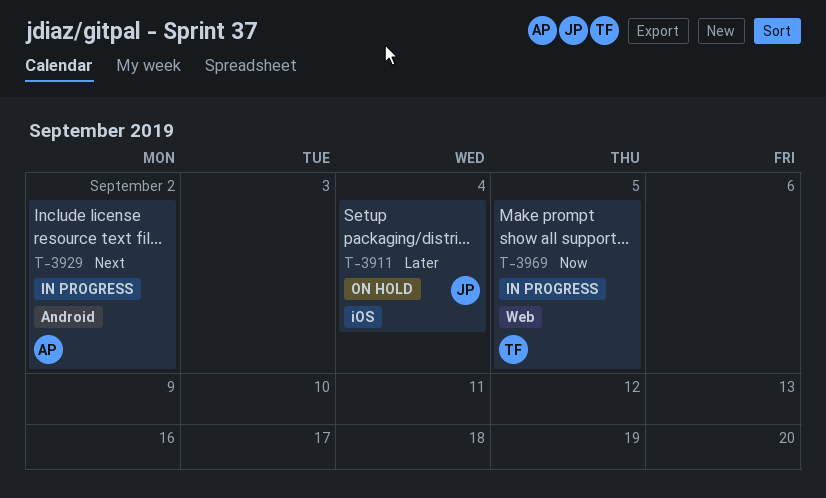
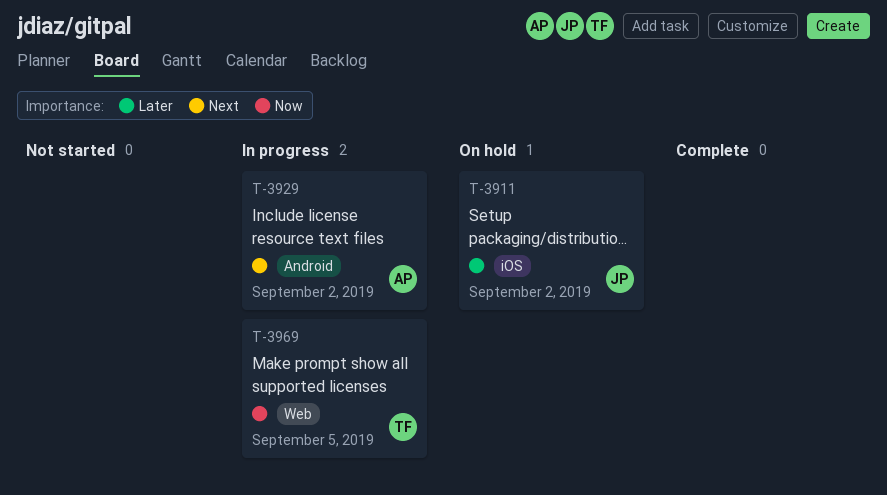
T-3911, due: Sep 4 -> Sep 2

